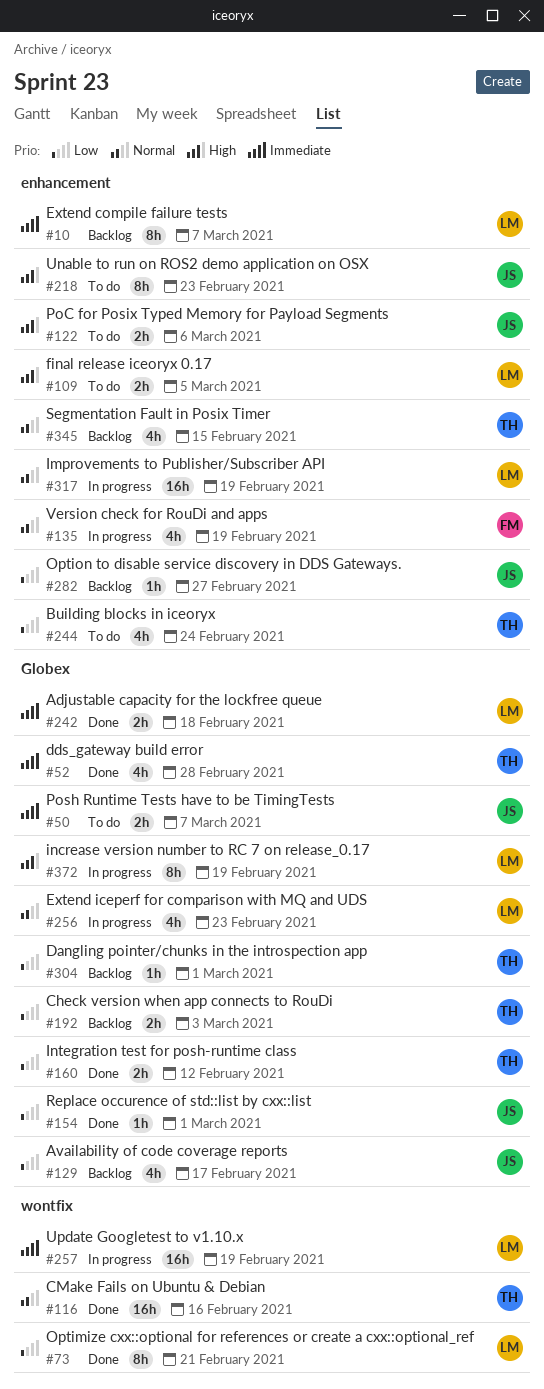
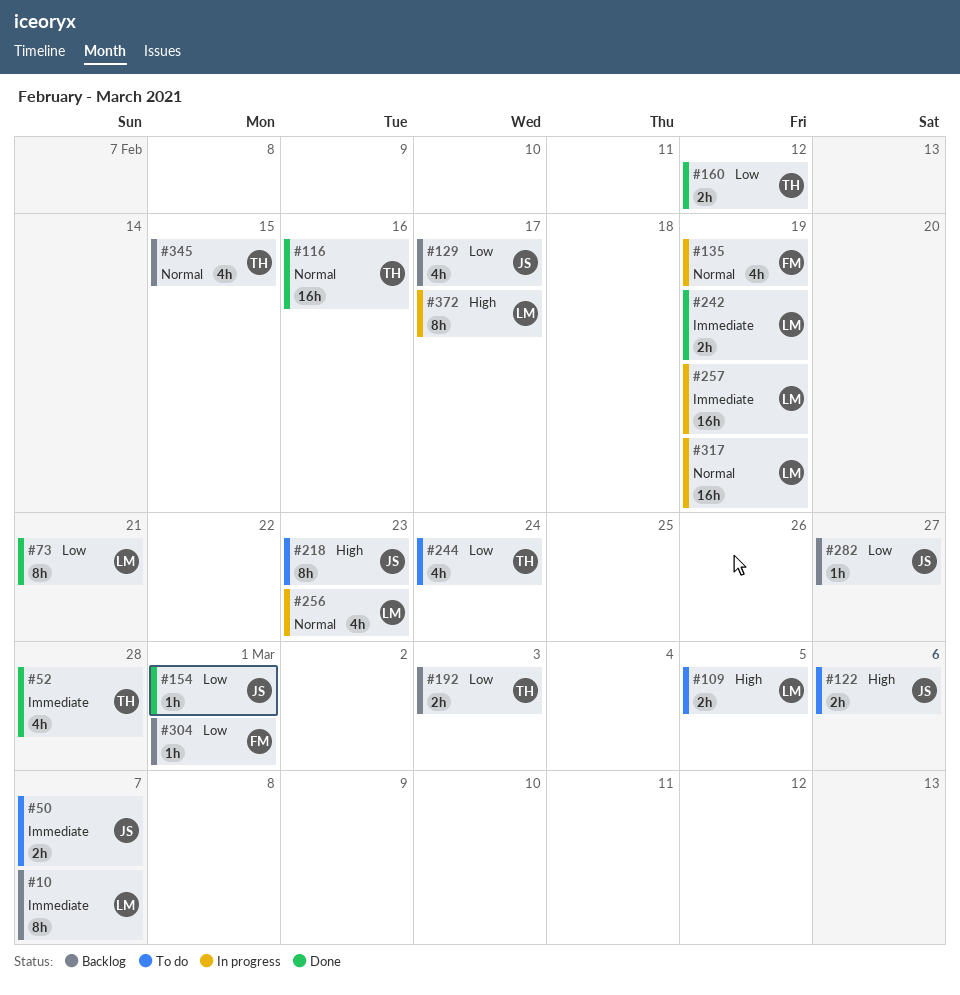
#242, due: Feb 18 -> Feb 19
#304, owner: TH -> FM
#372, due: Feb 19 -> Feb 17

